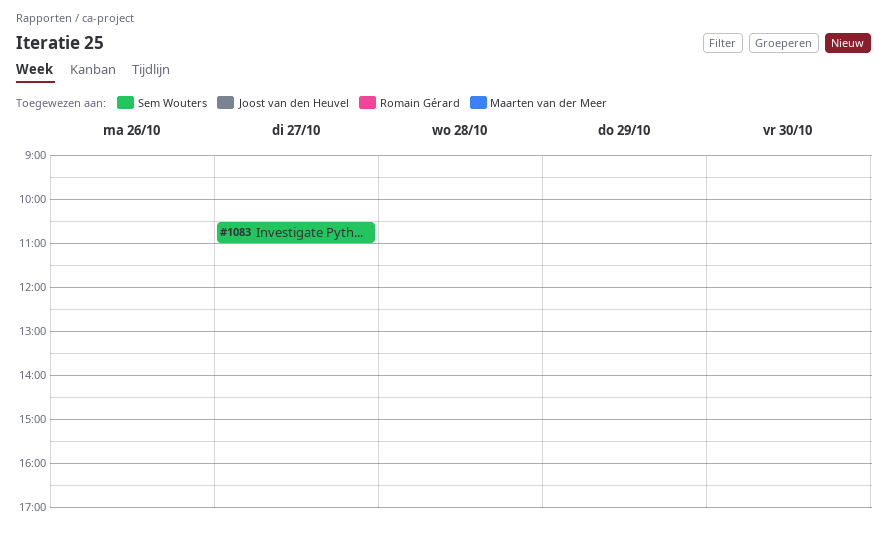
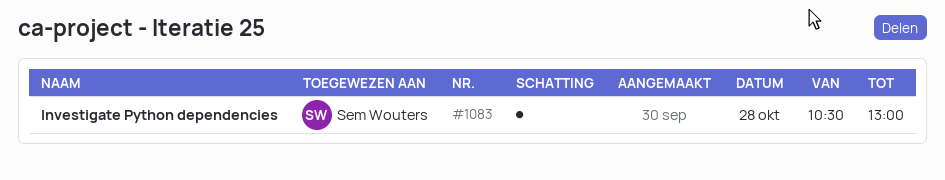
#1083, day: Oct 27 -> Oct 28
#1083, ends: 11:00 -> 13:00

